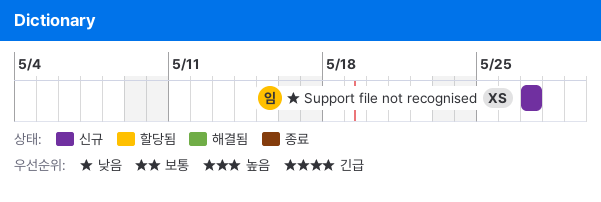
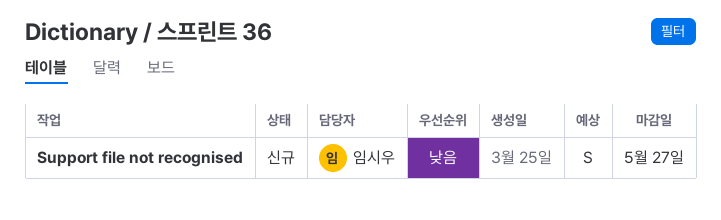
Support file not recognised, estimate: XS -> S

